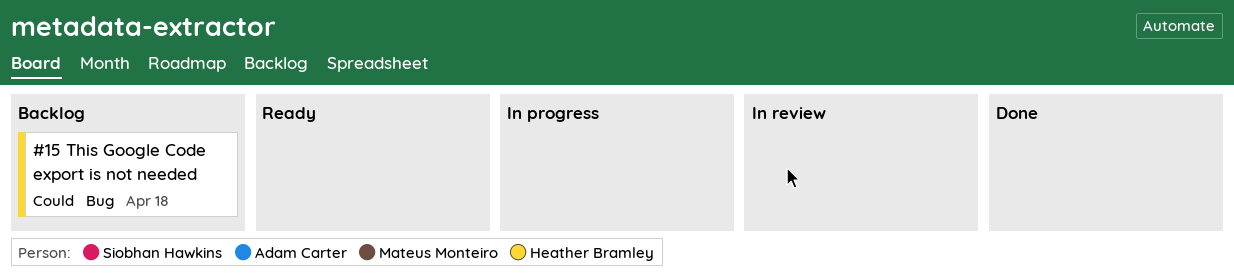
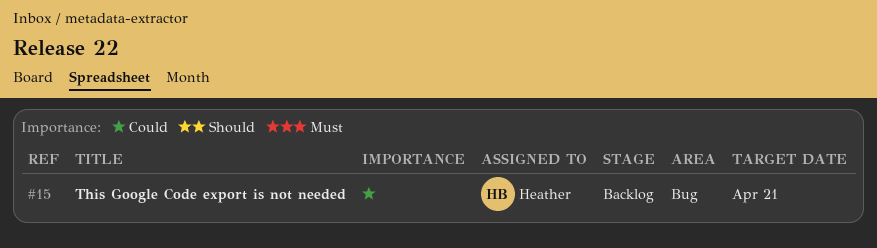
#15, due: Apr 18 -> Apr 21

